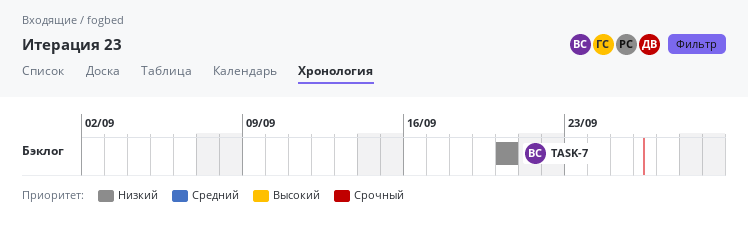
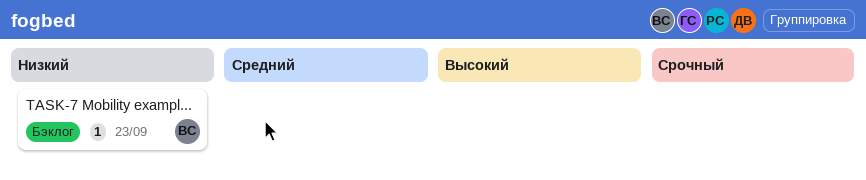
TASK-7, due: Sep 20 -> Sep 23

